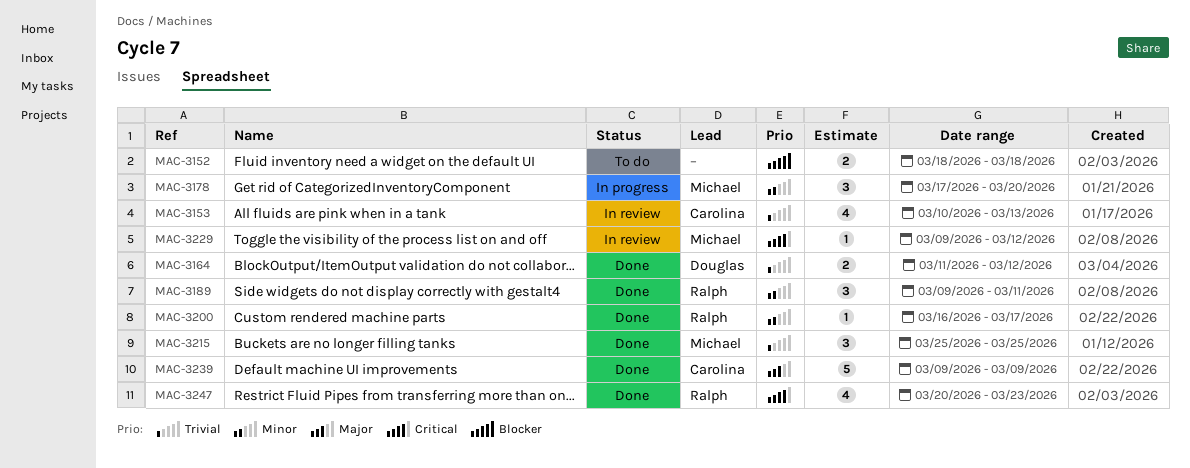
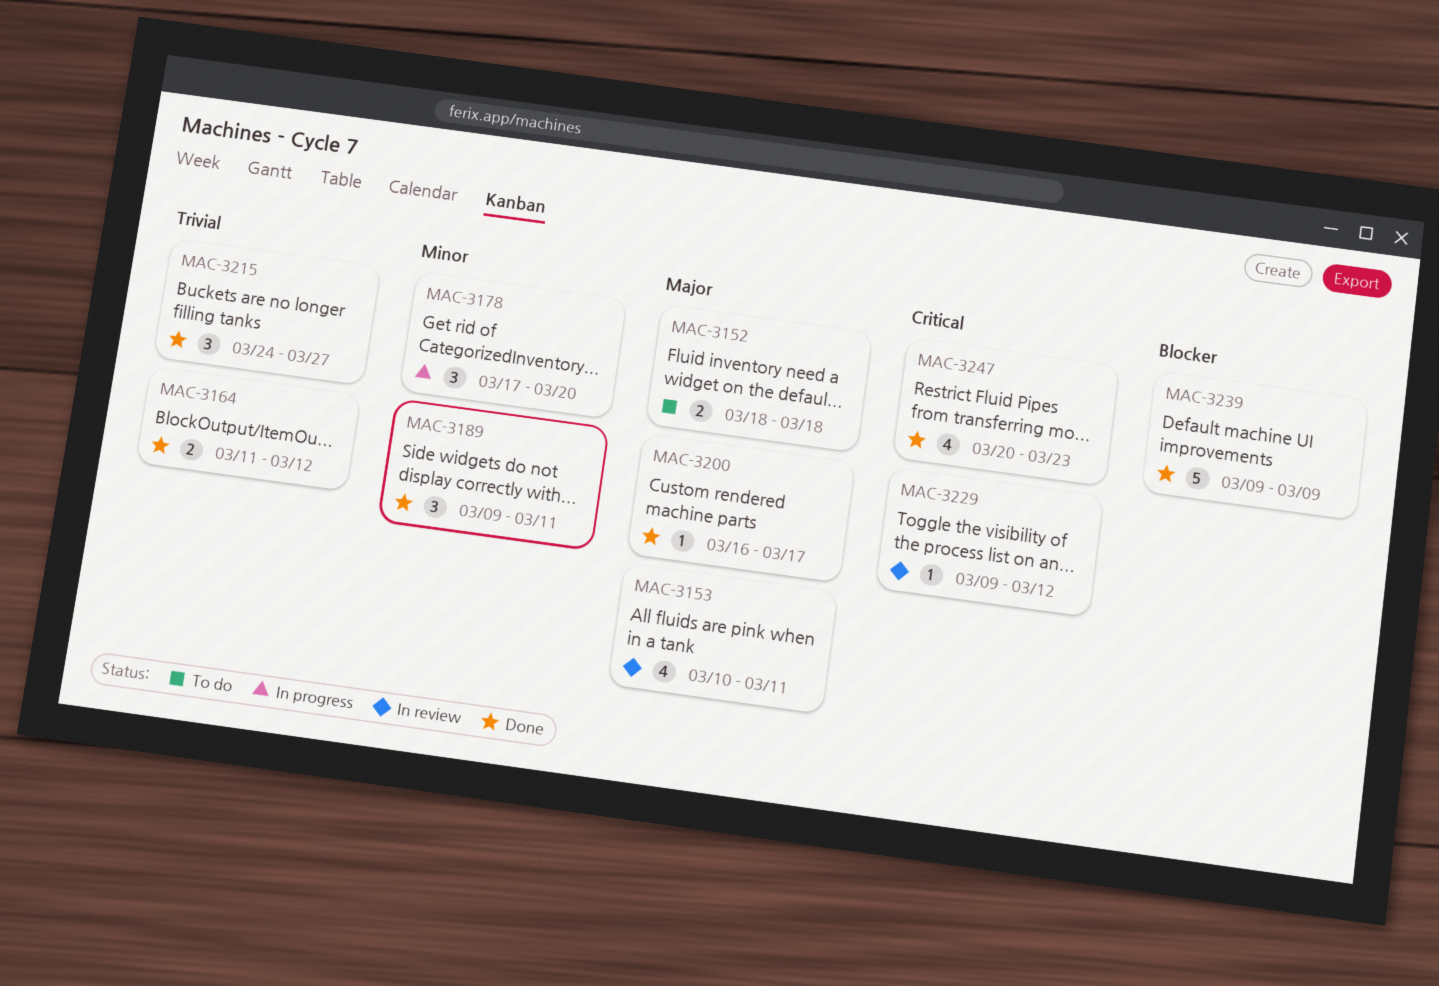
MAC-3152, priority: Blocker -> Major
MAC-3153, priority: Trivial -> Major
MAC-3153, due: Mar 13 -> Mar 11
MAC-3200, priority: Minor -> Major
MAC-3215, start: Mar 25 -> Mar 24
MAC-3215, due: Mar 25 -> Mar 27
MAC-3239, priority: Major -> Blocker

